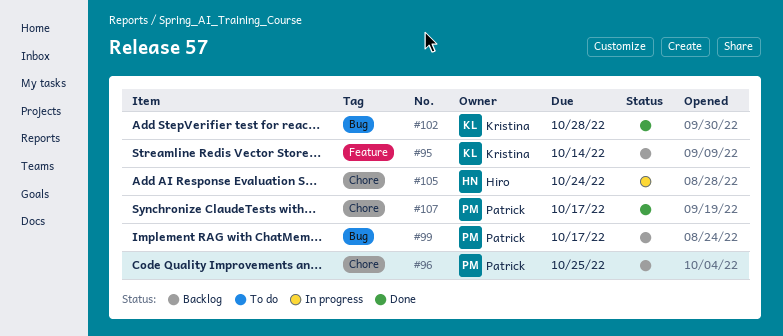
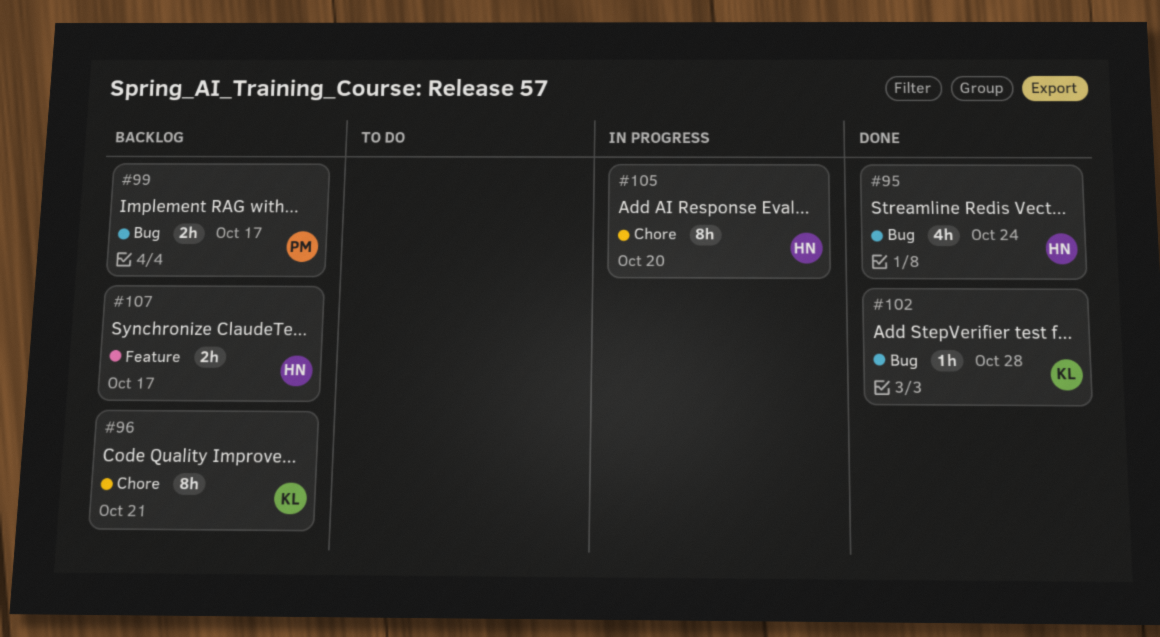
#95, status: Backlog -> Done
#95, owner: Kristina -> Hiro
#95, label: Feature -> Bug
#95, due: Oct 14 -> Oct 24
#96, owner: Patrick -> Kristina
#96, due: Oct 25 -> Oct 21
#105, due: Oct 24 -> Oct 20
#107, status: Done -> Backlog
#107, owner: Patrick -> Hiro
#107, label: Chore -> Feature

